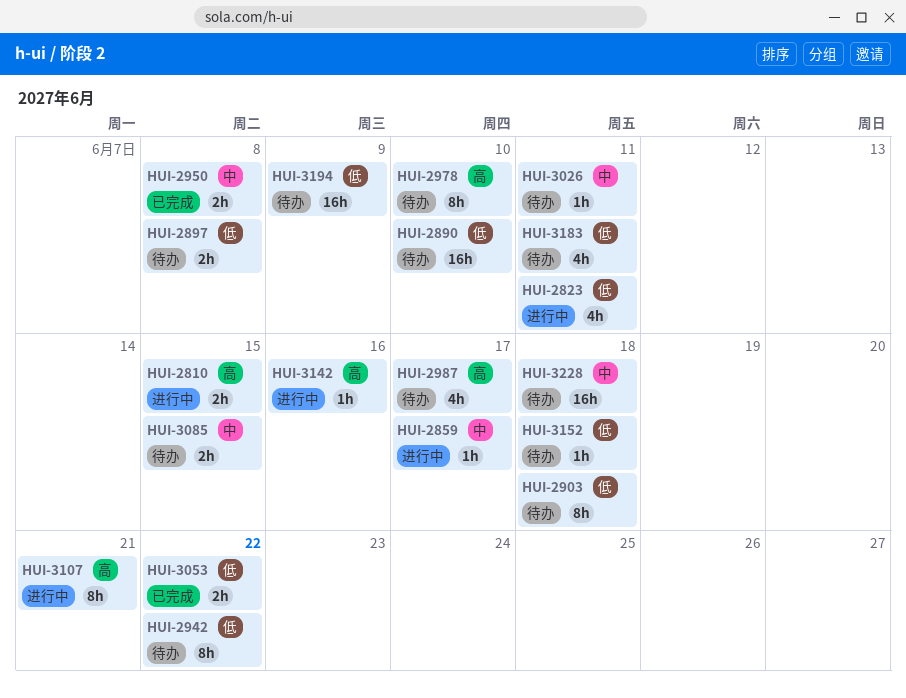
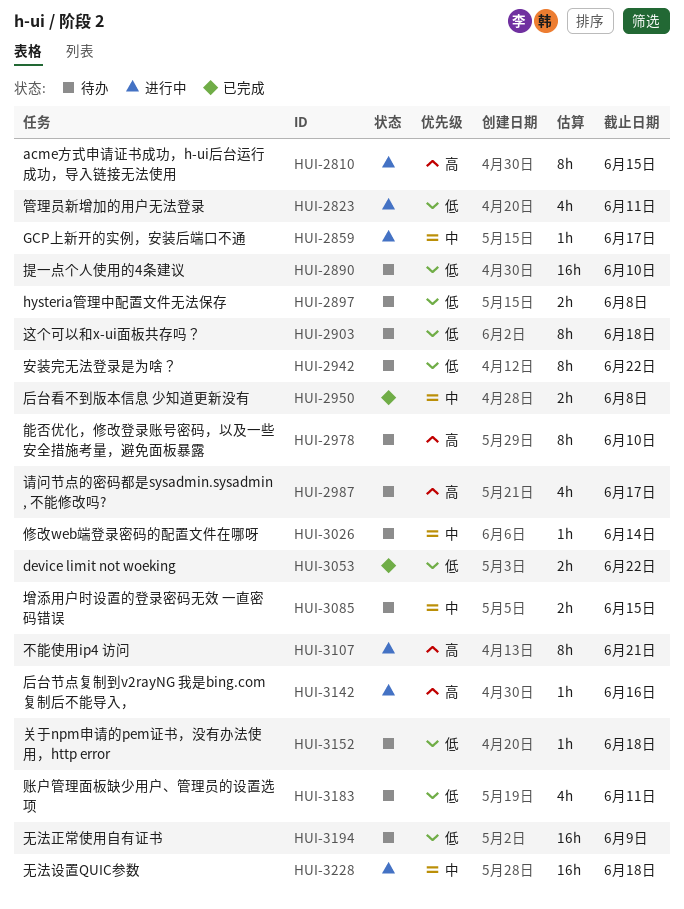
HUI-2810, estimate: 2h -> 8h
HUI-3026, due: Jun 11 -> Jun 14
HUI-3228, status: 待办 -> 进行中

